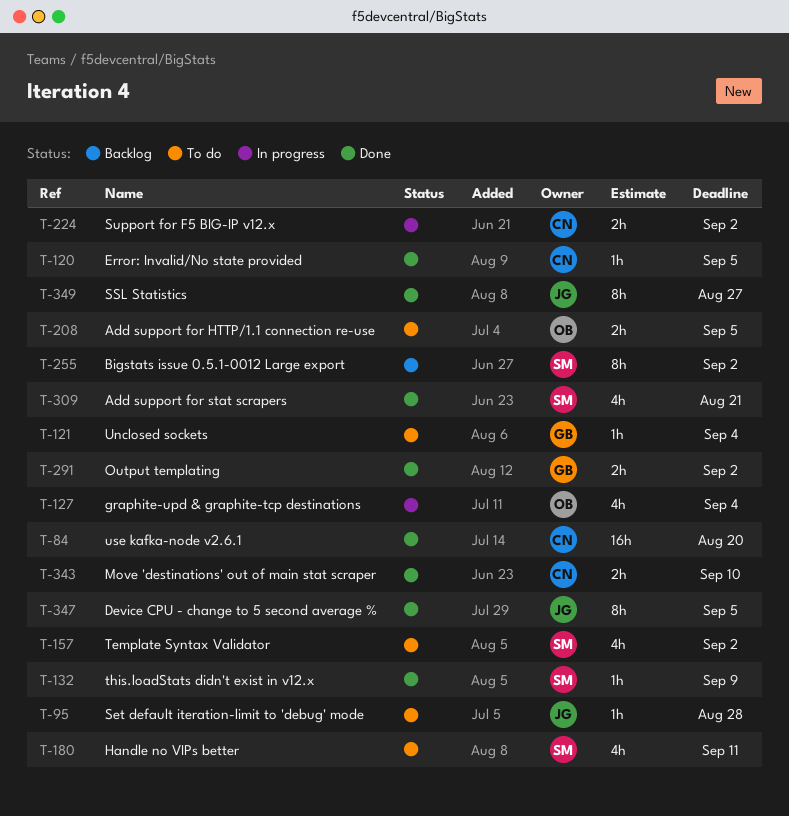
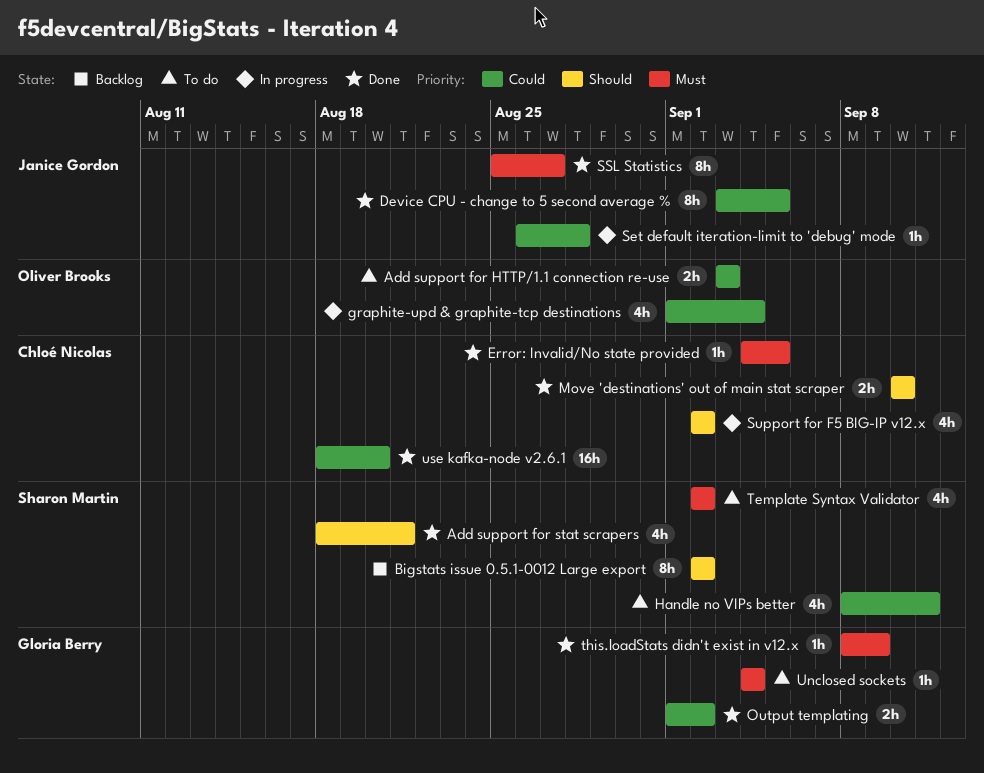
Add support for HTTP/1.1 connection re-use, due: Sep 5 -> Sep 3
Set default iteration-limit to 'debug' mode, status: To do -> In progress
Support for F5 BIG-IP v12.x, estimate: 2h -> 4h
this.loadStats didn't exist in v12.x, owner: Sharon Martin -> Gloria Berry

